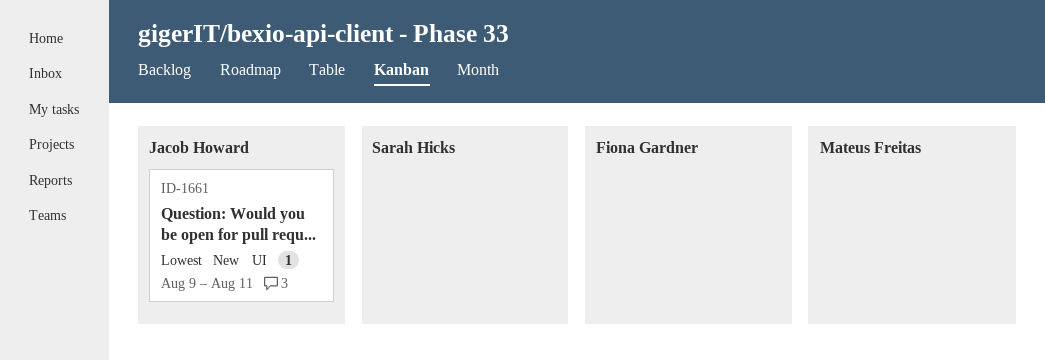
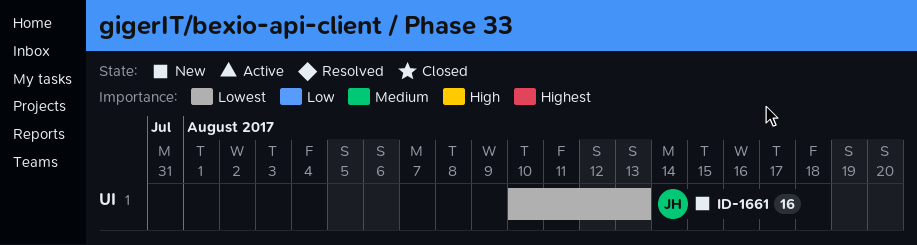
ID-1661, estimate: 1 -> 16
ID-1661, start: Aug 9 -> Aug 10
ID-1661, due: Aug 11 -> Aug 13

